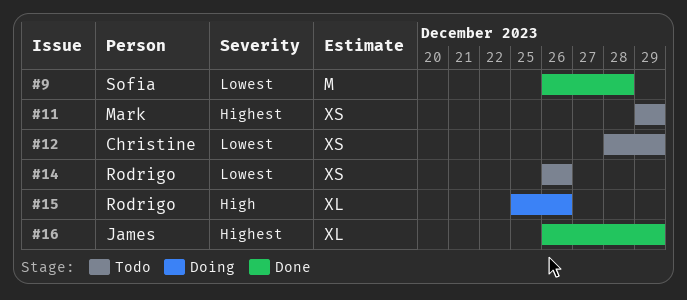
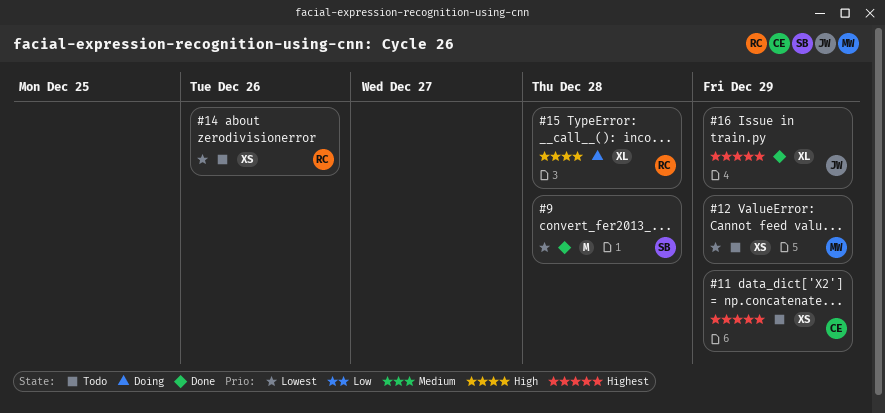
#11, owner: Mark -> Christine
#12, owner: Christine -> Mark
#15, due: Dec 26 -> Dec 28

